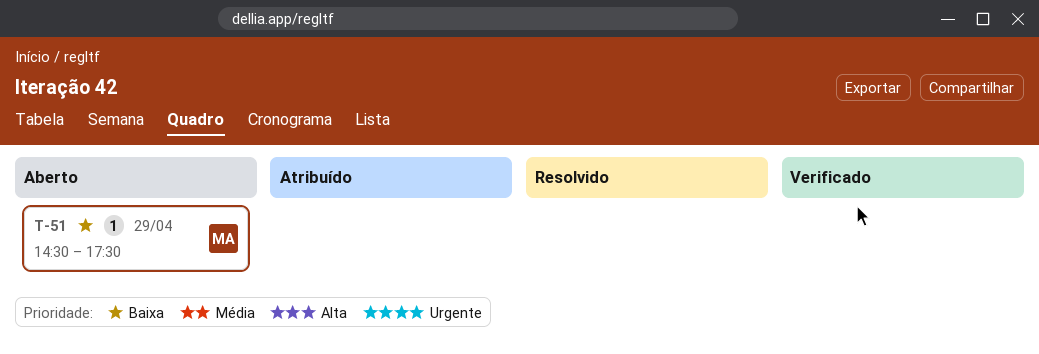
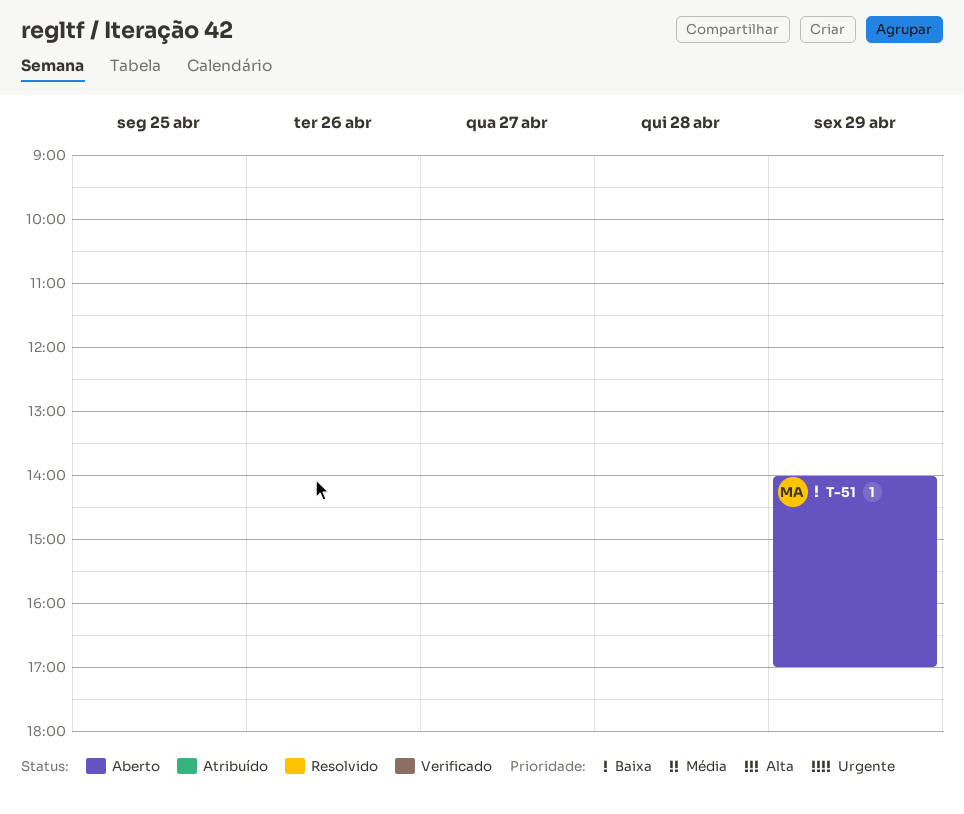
T-51, begins: 14:30 -> 14:00
T-51, ends: 17:30 -> 17:00

